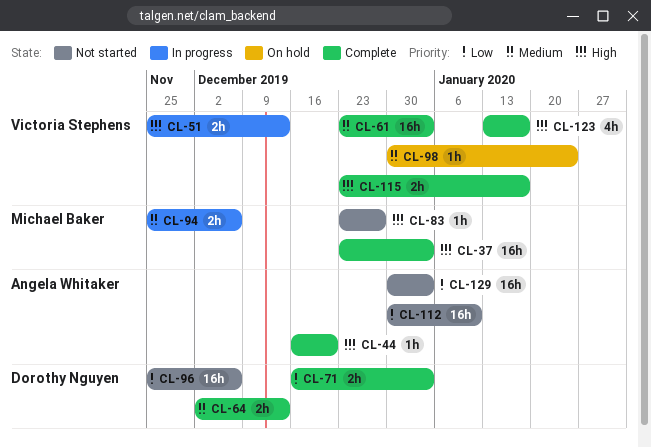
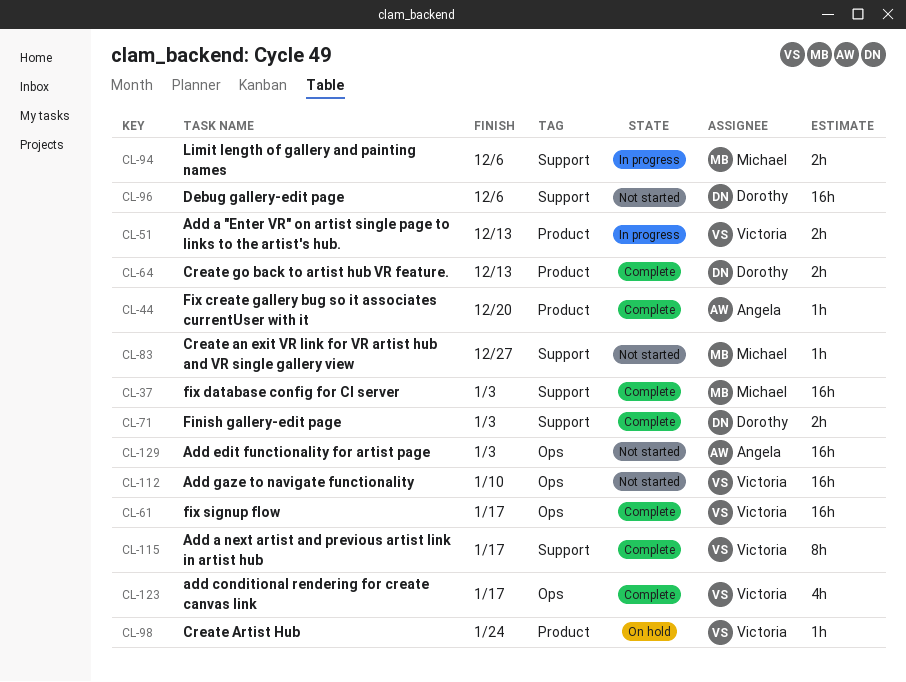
CL-61, due: Jan 3 -> Jan 17
CL-112, owner: Angela Whitaker -> Victoria Stephens
CL-115, estimate: 2h -> 8h

